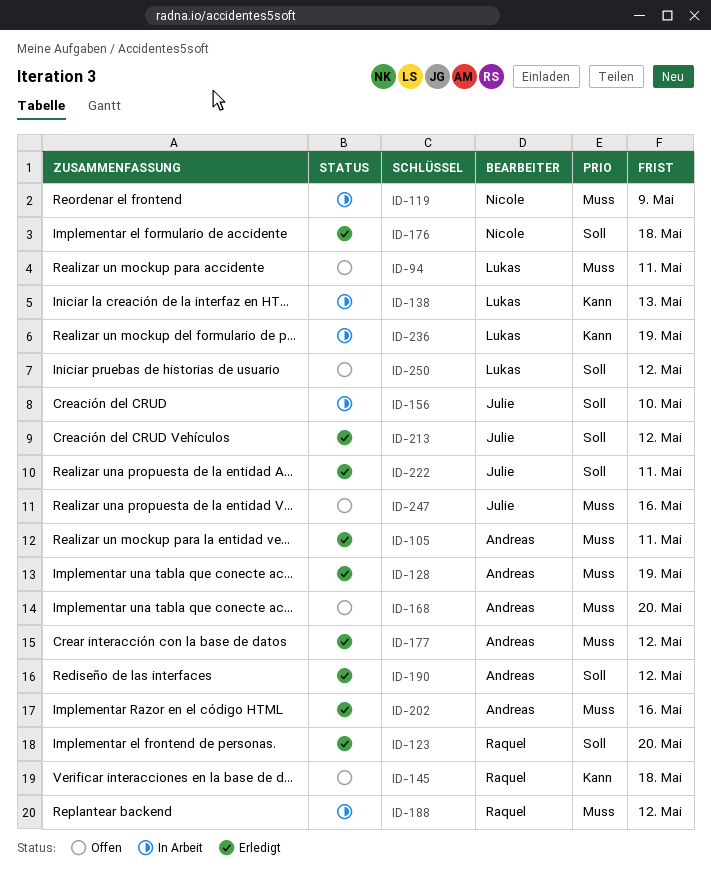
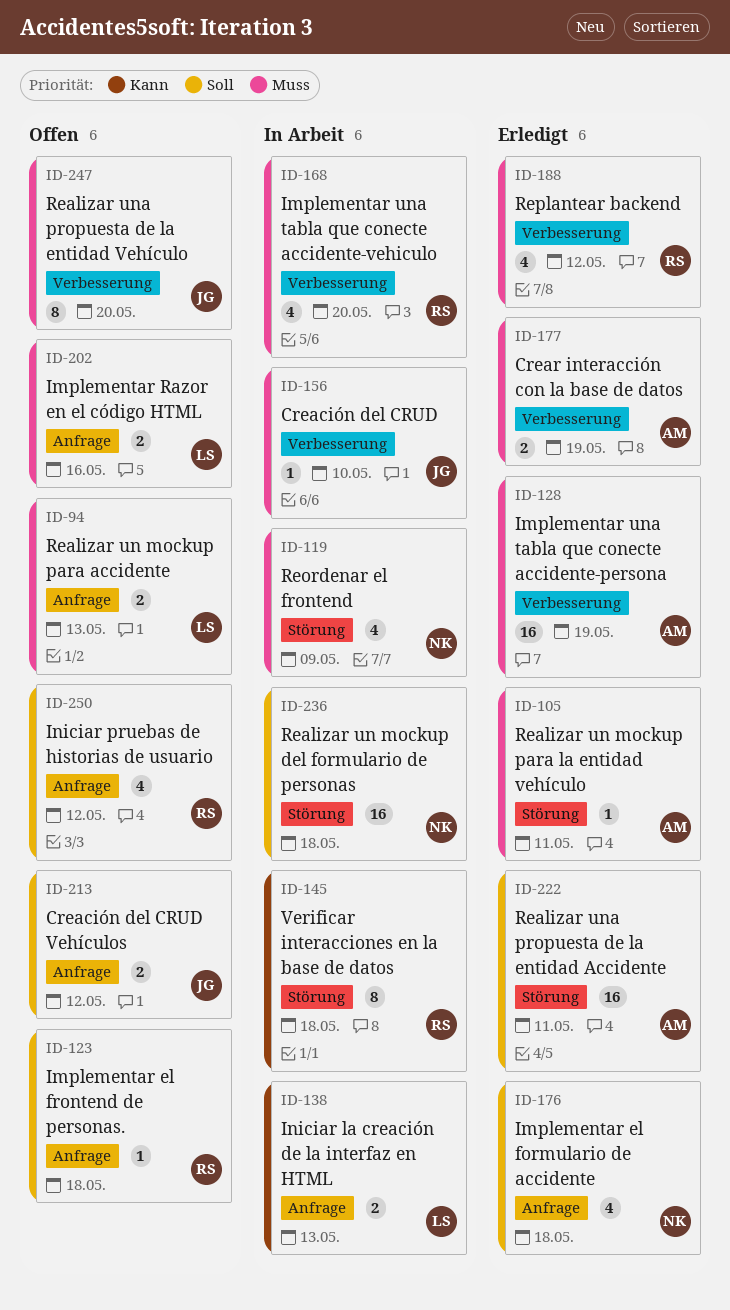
ID-94, due: May 11 -> May 13
ID-123, status: Erledigt -> Offen
ID-123, due: May 20 -> May 18
ID-145, status: Offen -> In Arbeit
ID-156, priority: Soll -> Muss
ID-168, status: Offen -> In Arbeit
ID-168, owner: Andreas -> Raquel
ID-177, due: May 12 -> May 19
ID-188, status: In Arbeit -> Erledigt
ID-190: present -> none
ID-202, status: Erledigt -> Offen
ID-202, owner: Andreas -> Lukas
ID-213, status: Erledigt -> Offen
ID-222, owner: Julie -> Andreas
ID-236, owner: Lukas -> Nicole
ID-236, priority: Kann -> Soll
ID-236, due: May 19 -> May 18
ID-247, due: May 16 -> May 20
ID-250, owner: Lukas -> Raquel

